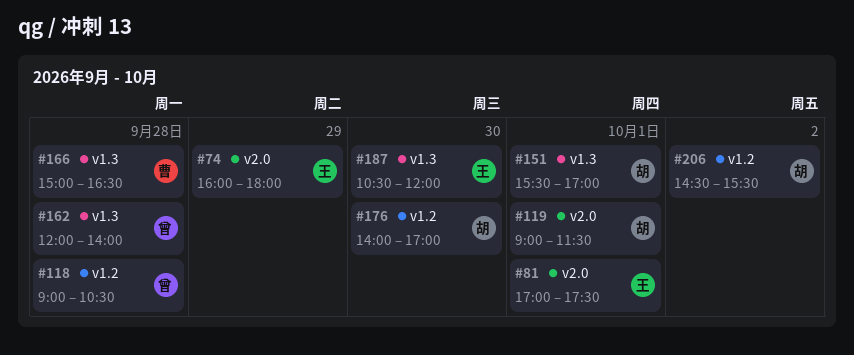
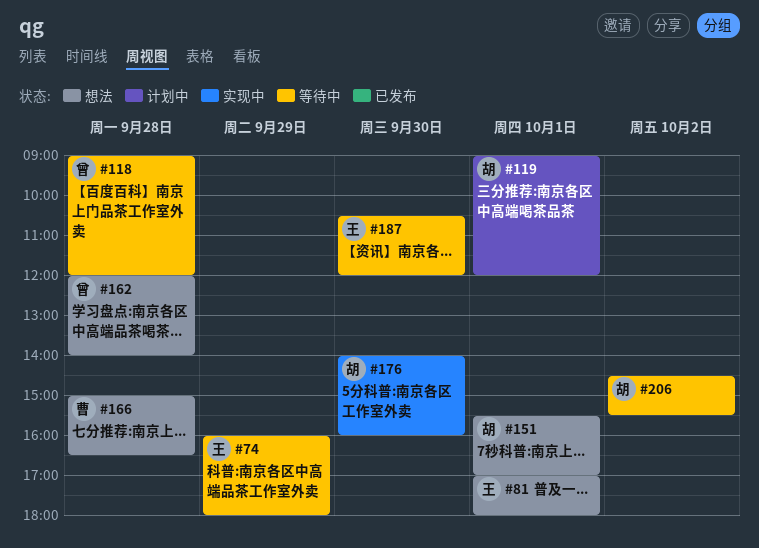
#81, ends: 17:30 -> 18:00
#118, ends: 10:30 -> 12:00
#119, ends: 11:30 -> 12:00
#176, ends: 17:00 -> 16:00

